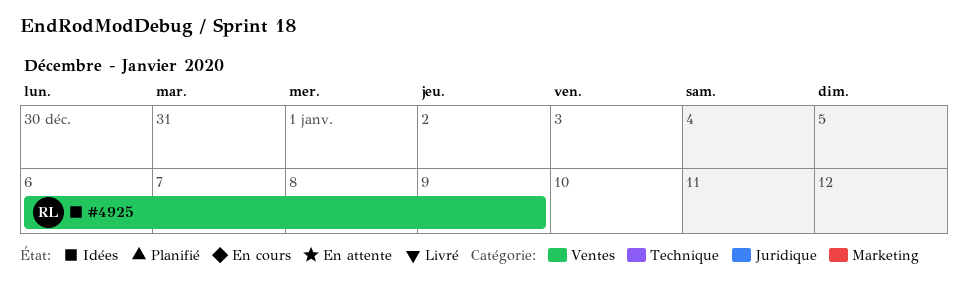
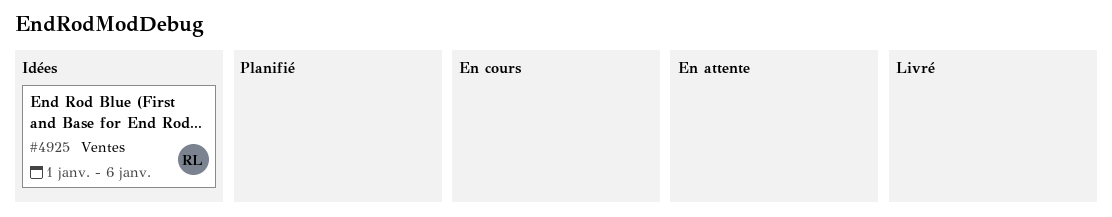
#4925, start: Jan 6 -> Jan 1
#4925, due: Jan 9 -> Jan 6

